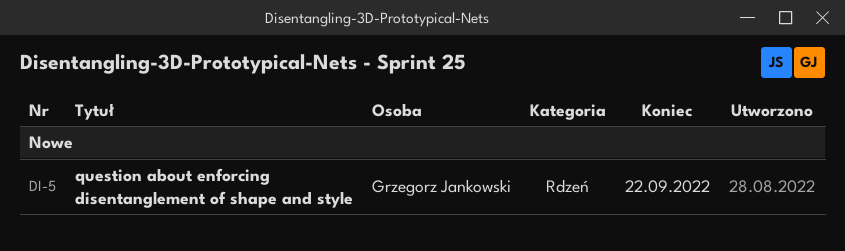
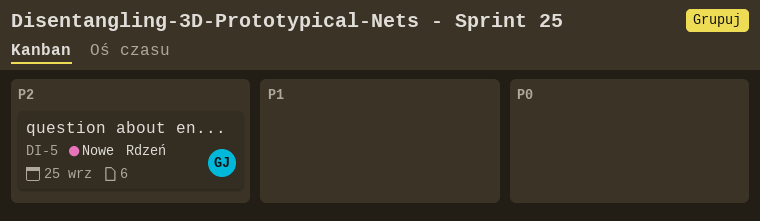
DI-5, due: Sep 22 -> Sep 25

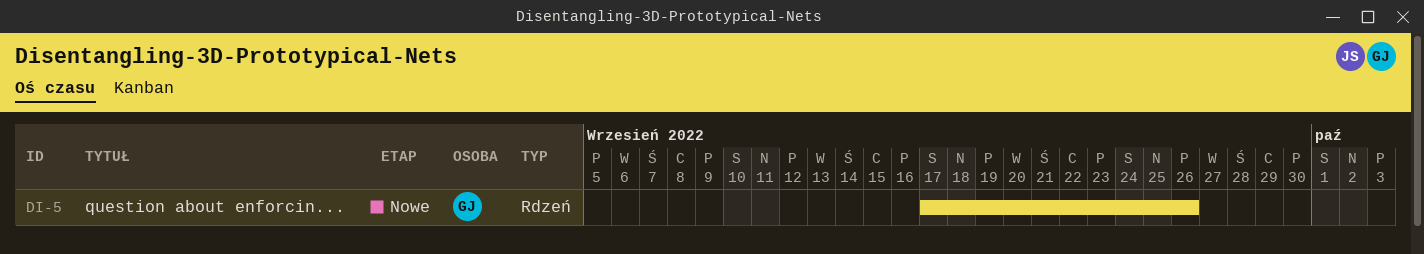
DI-5, due: Sep 25 -> Sep 26

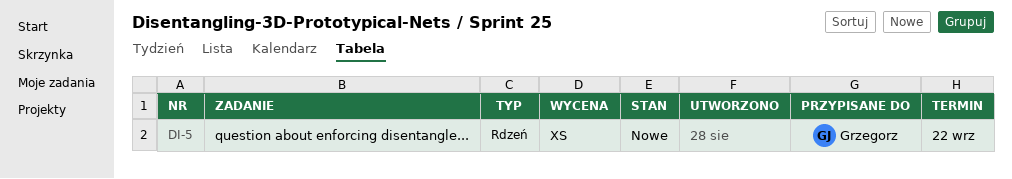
DI-5, due: Sep 26 -> Sep 22

